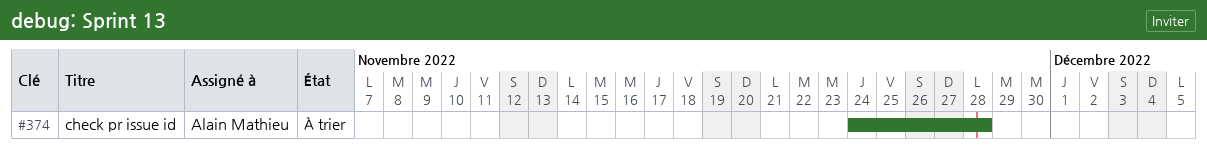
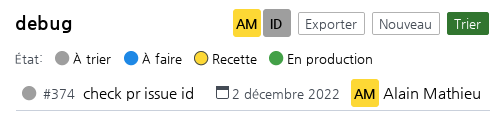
#374, due: Nov 28 -> Dec 2

